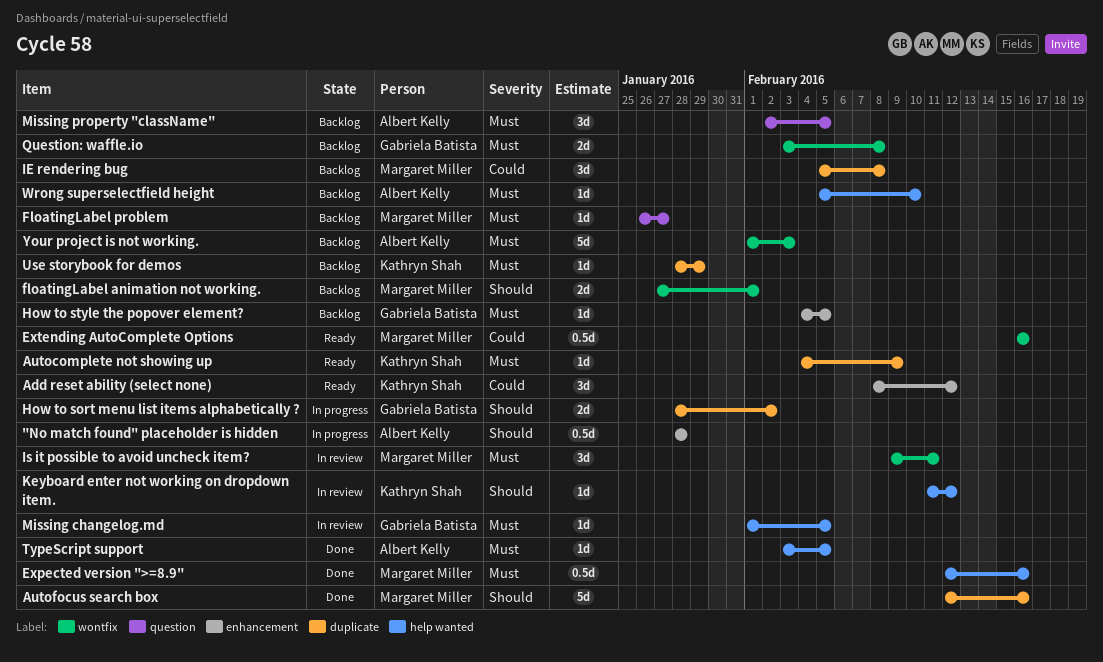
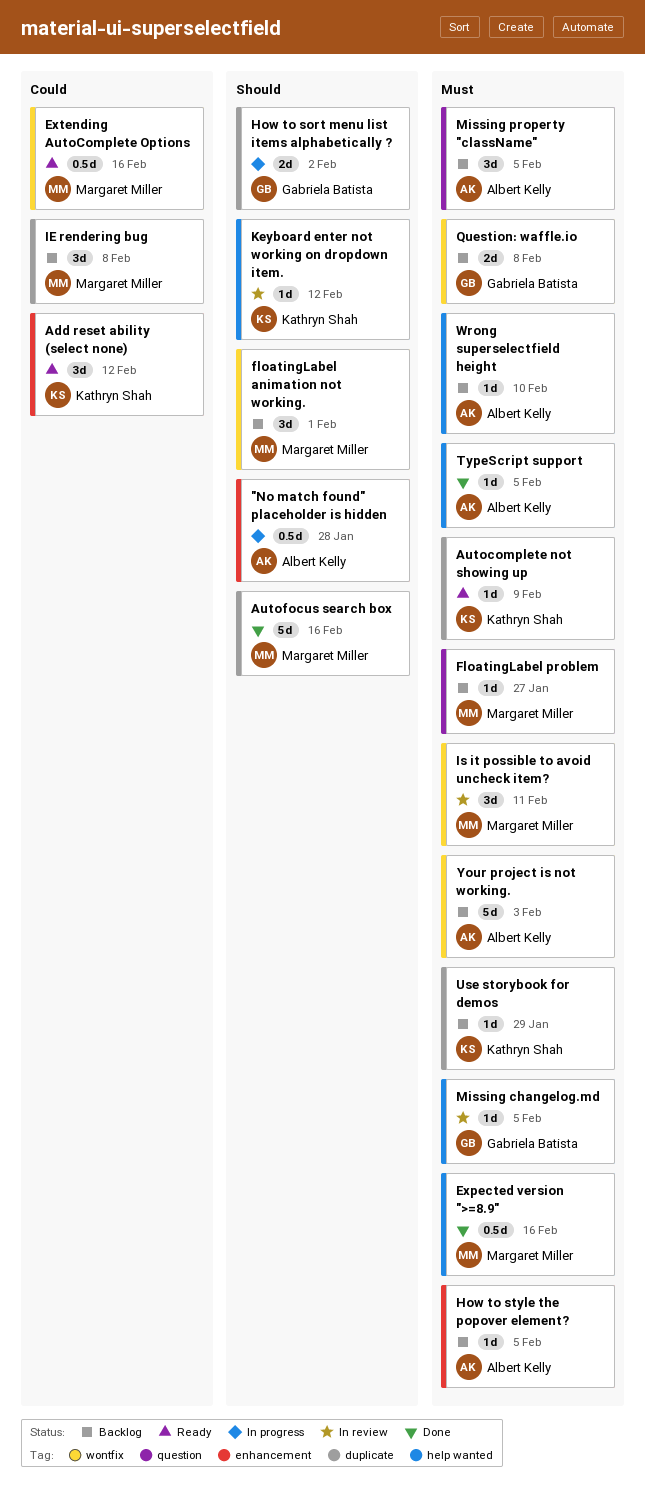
floatingLabel animation not working., estimate: 2d -> 3d
How to style the popover element?, owner: Gabriela Batista -> Albert Kelly

